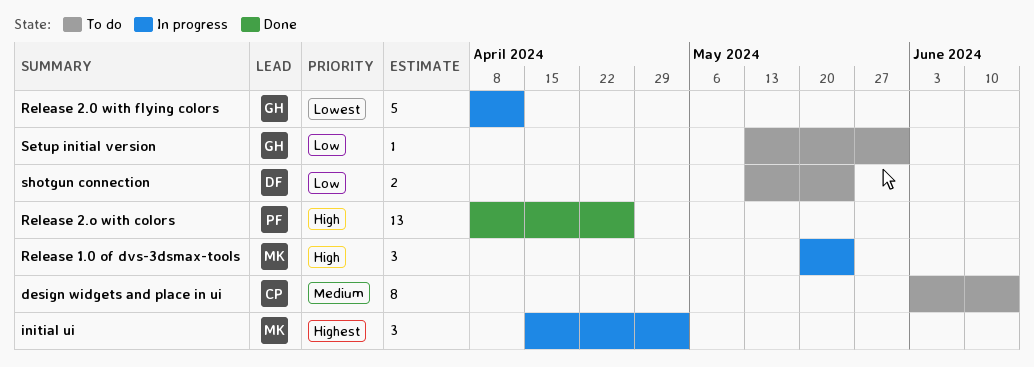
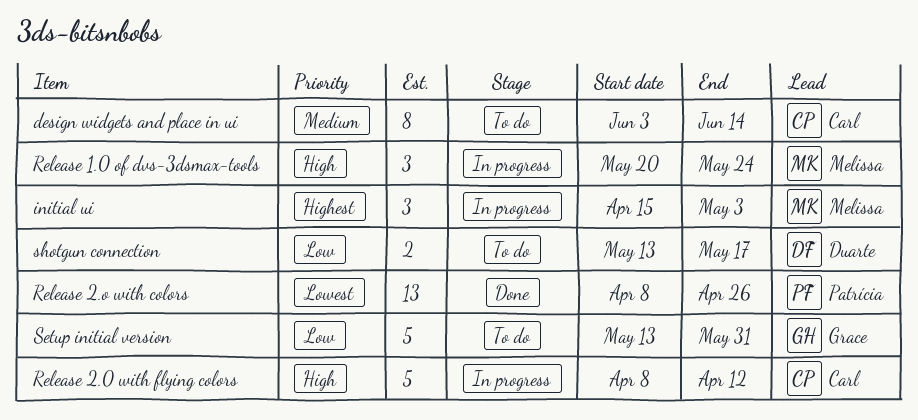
Release 2.0 with flying colors, owner: Grace -> Carl
Release 2.0 with flying colors, priority: Lowest -> High
Release 2.o with colors, priority: High -> Lowest
Setup initial version, estimate: 1 -> 5
shotgun connection, due: May 24 -> May 17

